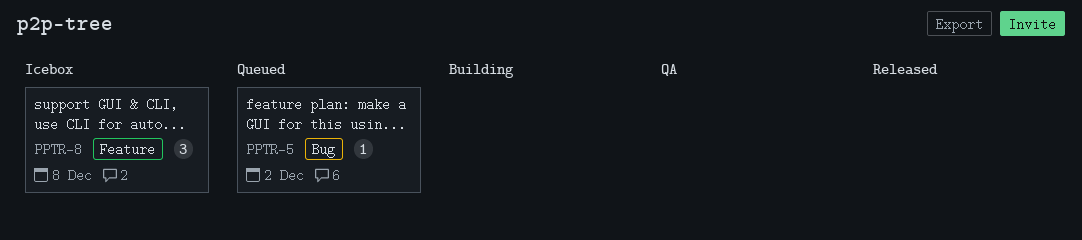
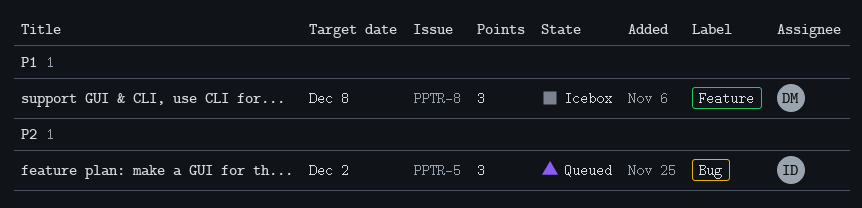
PPTR-5, estimate: 1 -> 3

